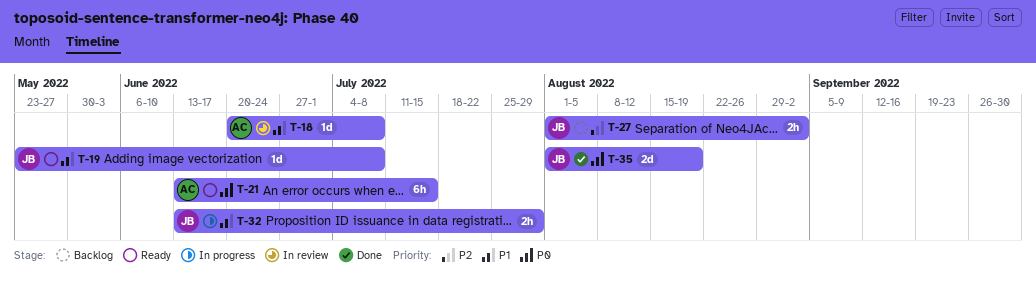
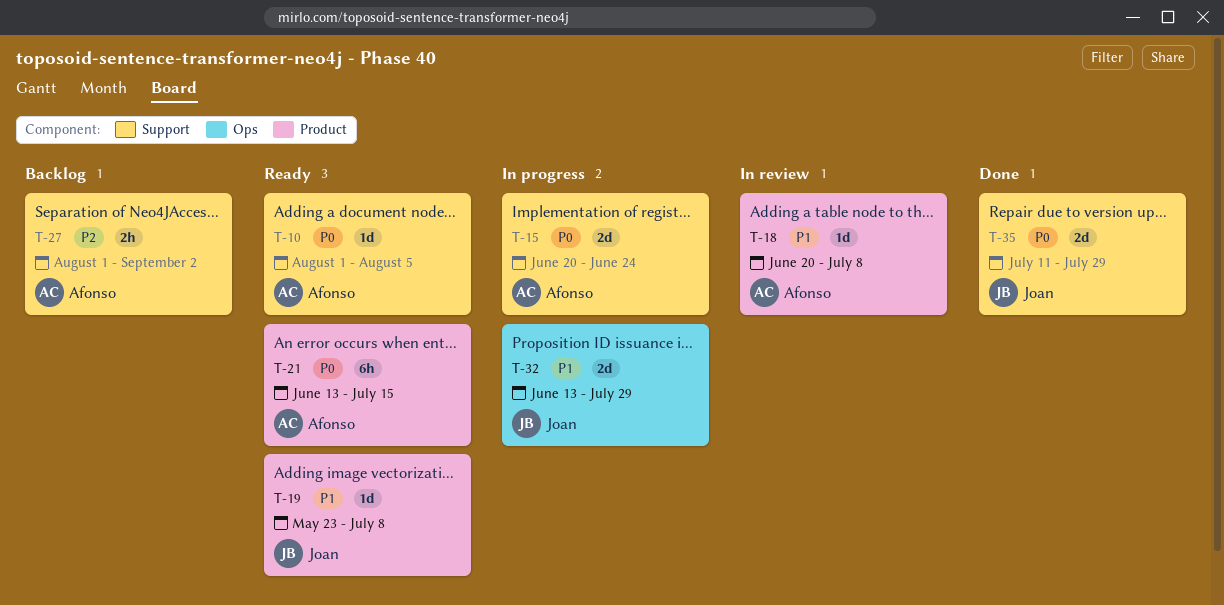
T-10: none -> present
T-15: none -> present
T-27, owner: Joan -> Afonso
T-32, estimate: 2h -> 2d
T-35, start: Aug 1 -> Jul 11
T-35, due: Aug 19 -> Jul 29

